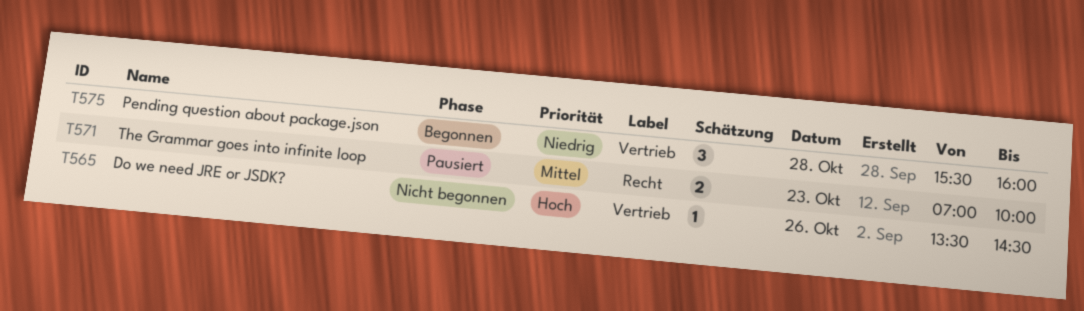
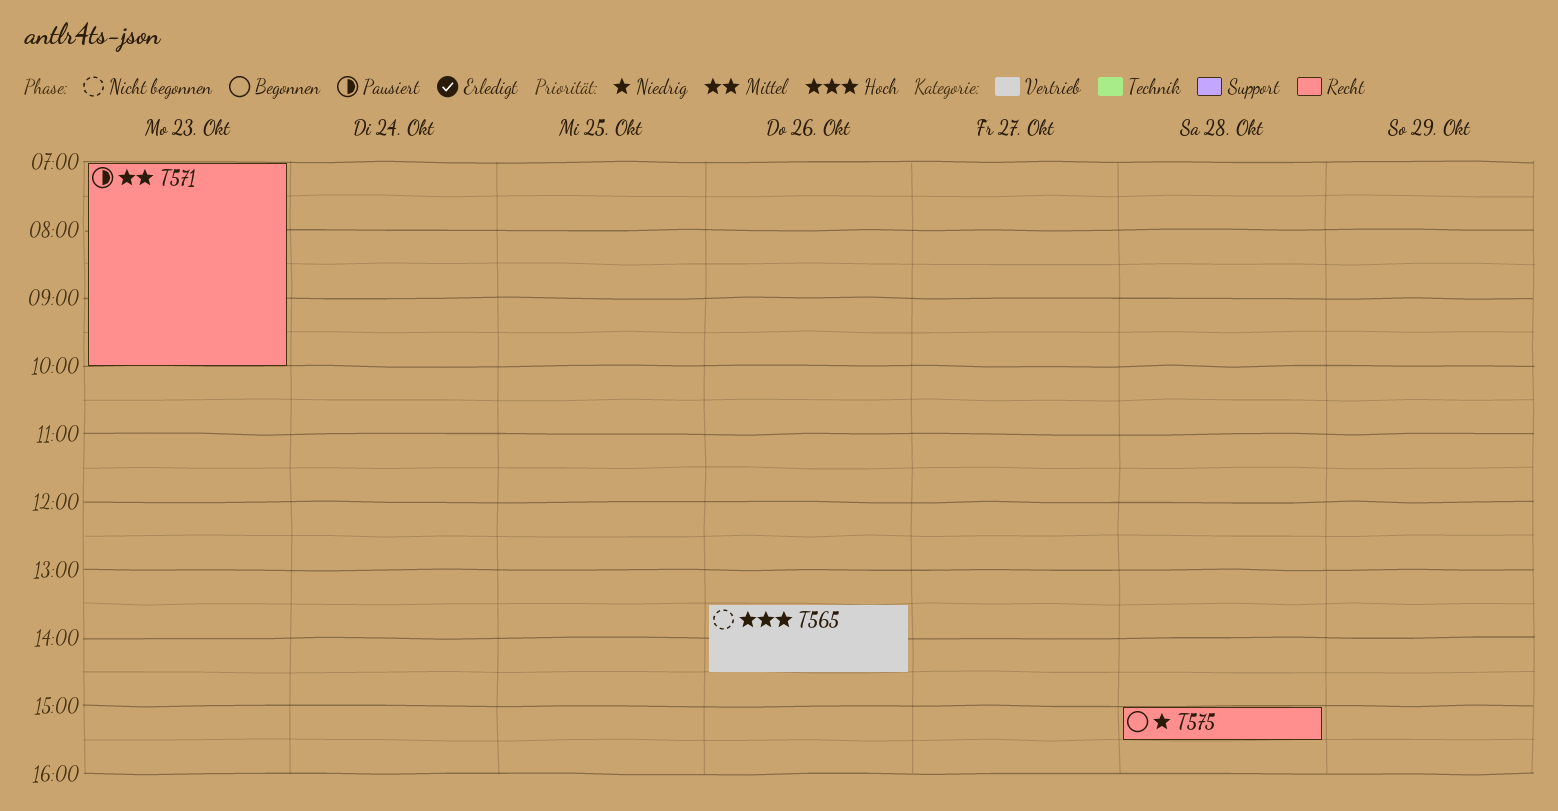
T575, label: Vertrieb -> Recht
T575, begins: 15:30 -> 15:00
T575, ends: 16:00 -> 15:30

